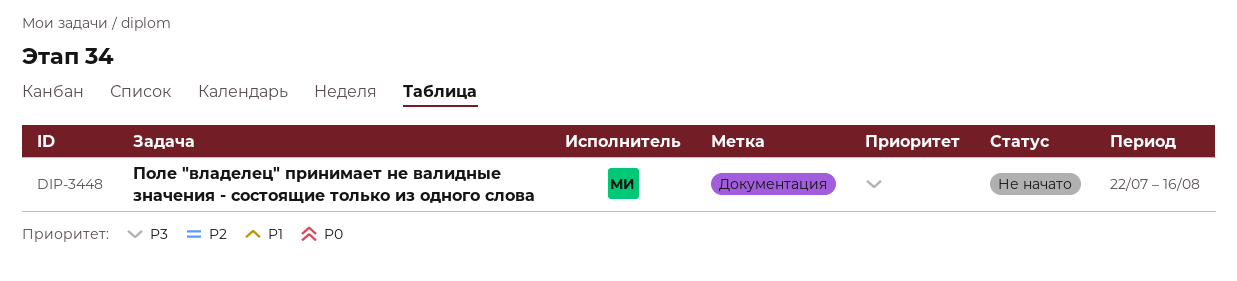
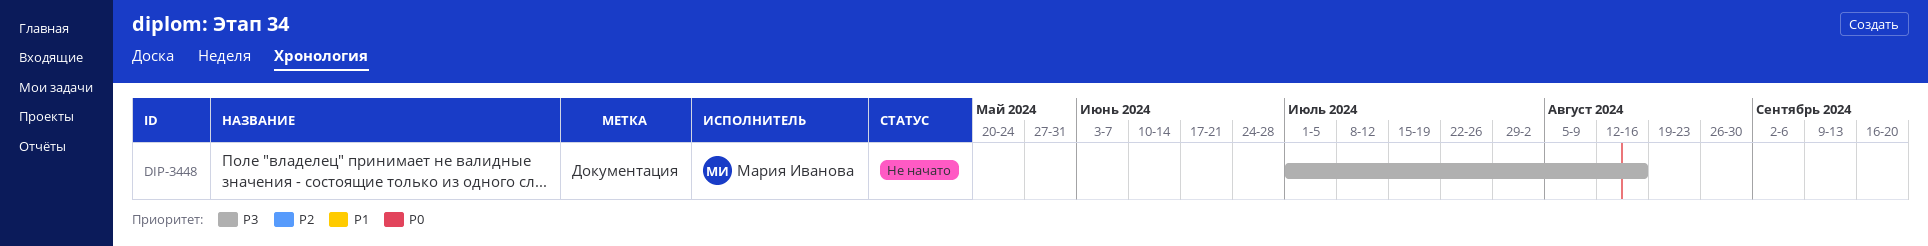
DIP-3448, start: Jul 22 -> Jul 1

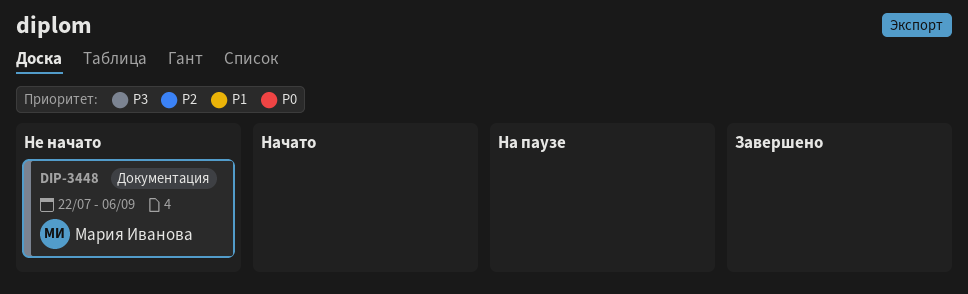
DIP-3448, start: Jul 1 -> Jul 22
DIP-3448, due: Aug 16 -> Sep 6

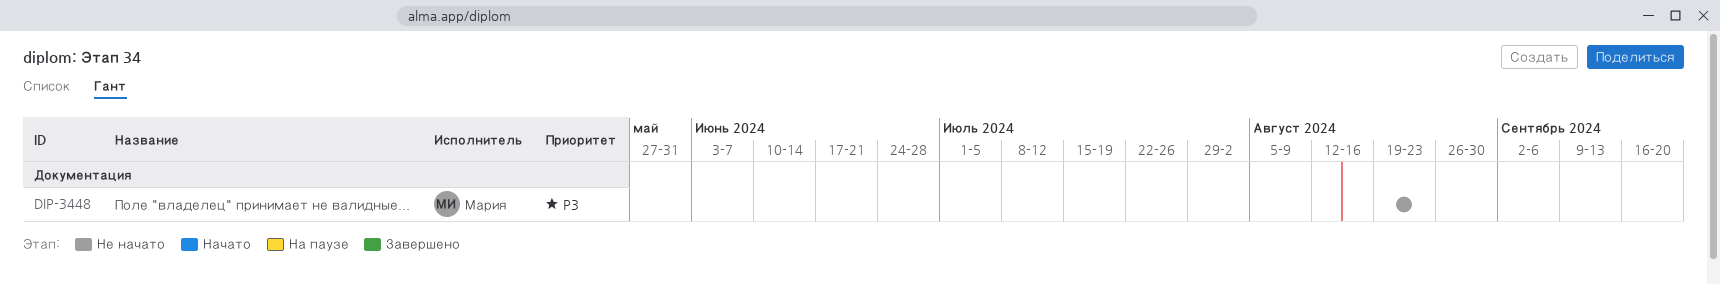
DIP-3448, start: Jul 22 -> Aug 19
DIP-3448, due: Sep 6 -> Aug 23

